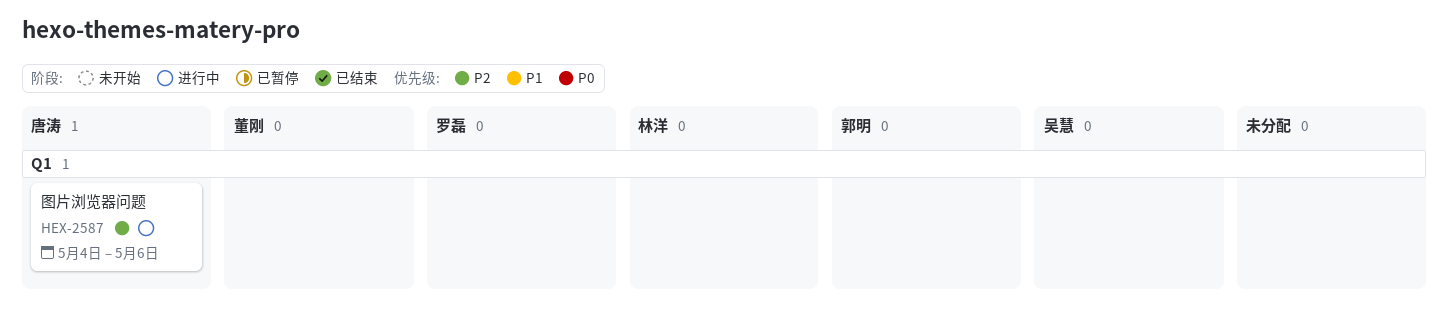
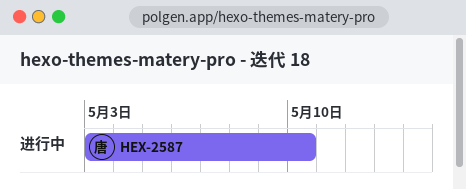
HEX-2587, start: May 4 -> May 3
HEX-2587, due: May 6 -> May 10

